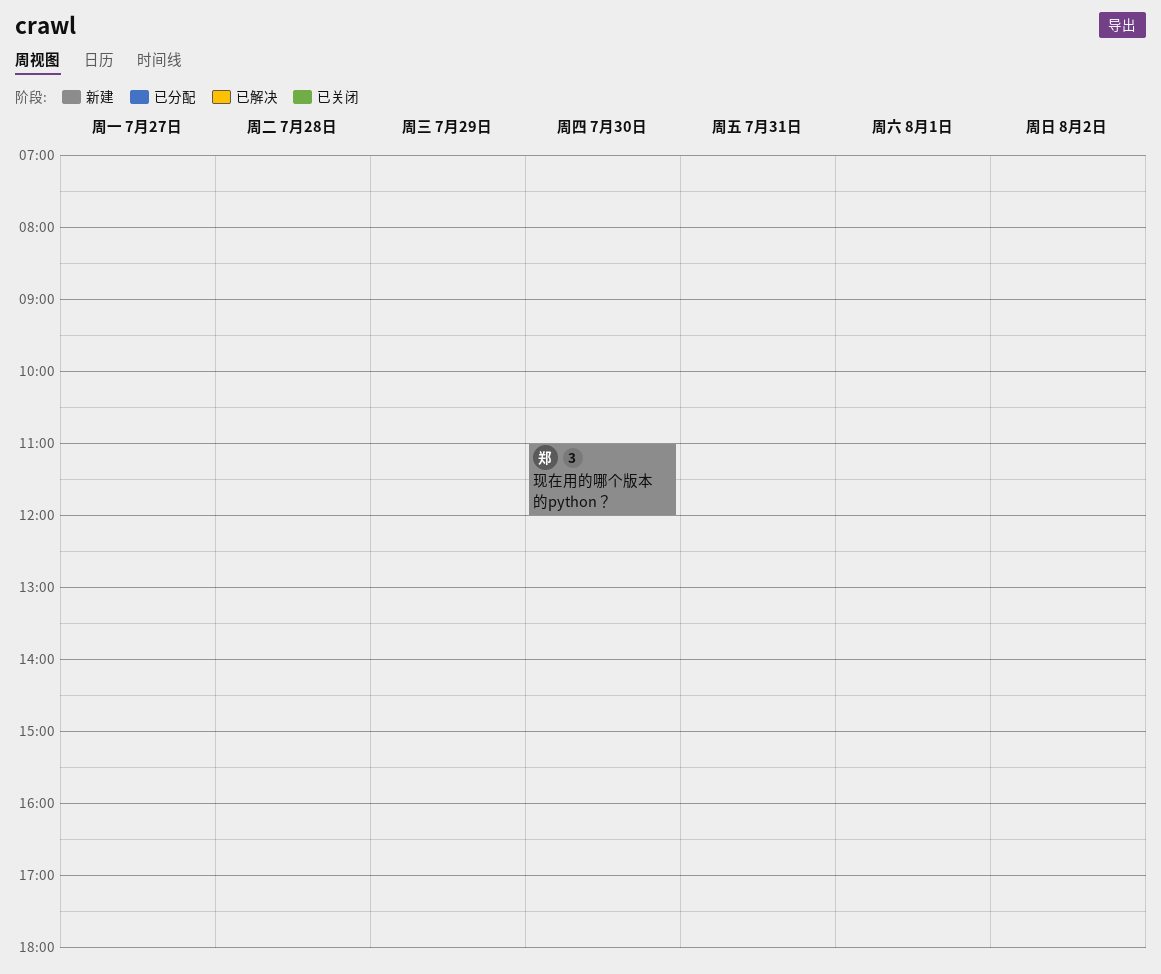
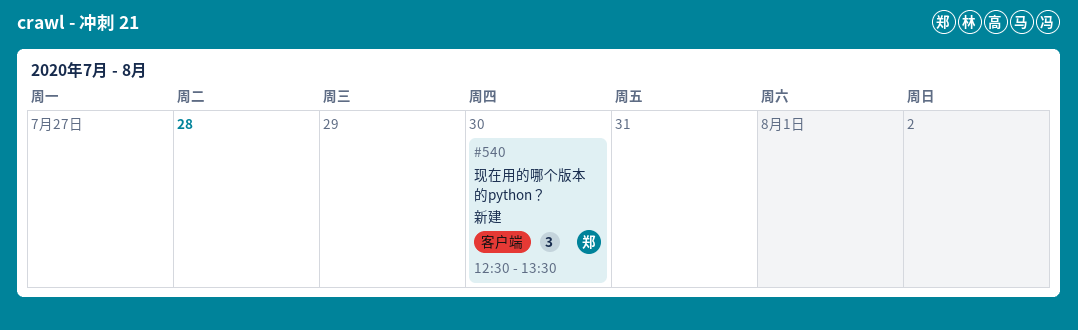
现在用的哪个版本的python？, begins: 11:00 -> 12:30
现在用的哪个版本的python？, ends: 12:00 -> 13:30

